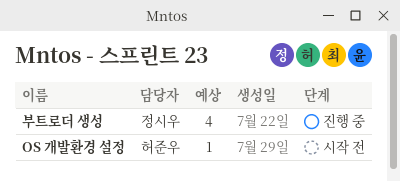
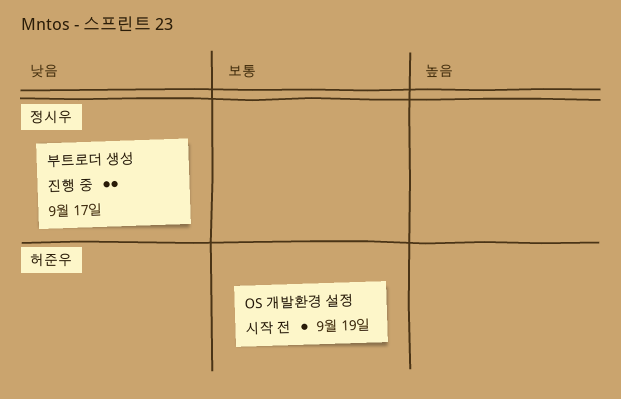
부트로더 생성, estimate: 4 -> 2

